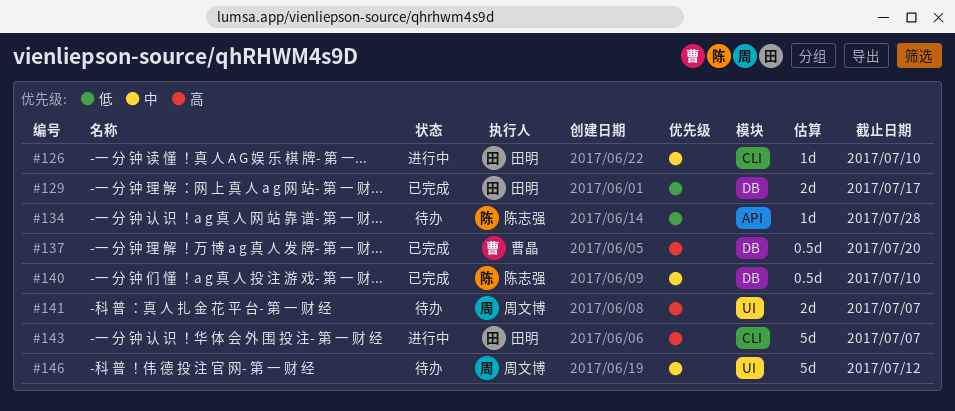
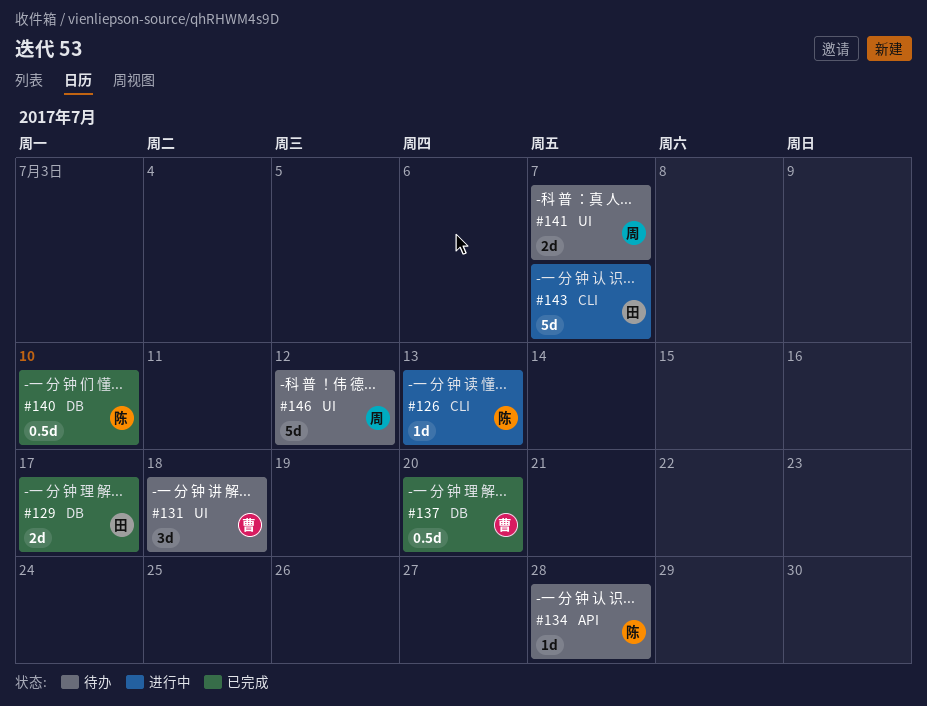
#126, owner: 田明 -> 陈志强
#126, due: Jul 10 -> Jul 13
#131: none -> present

